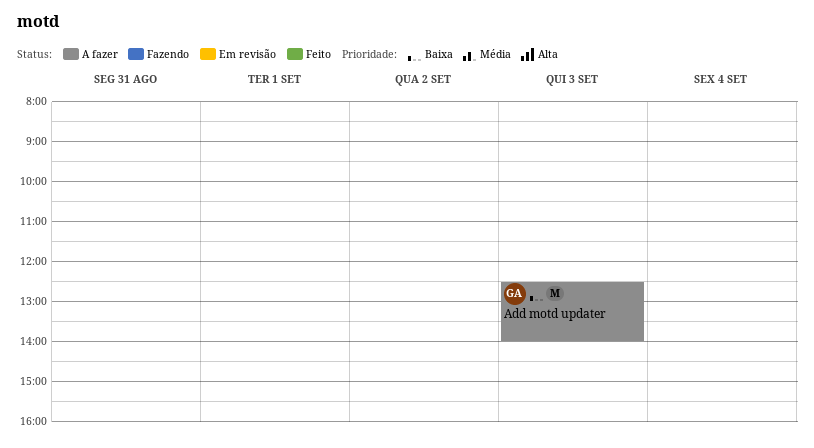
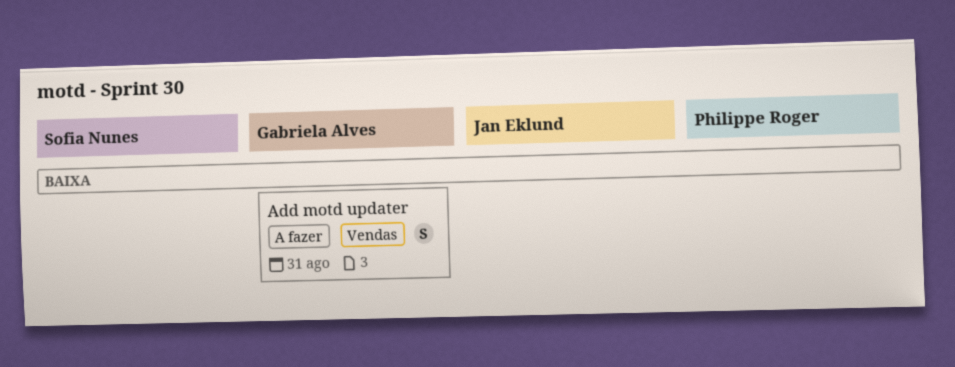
Add motd updater, estimate: M -> S
Add motd updater, day: Sep 3 -> Aug 31

